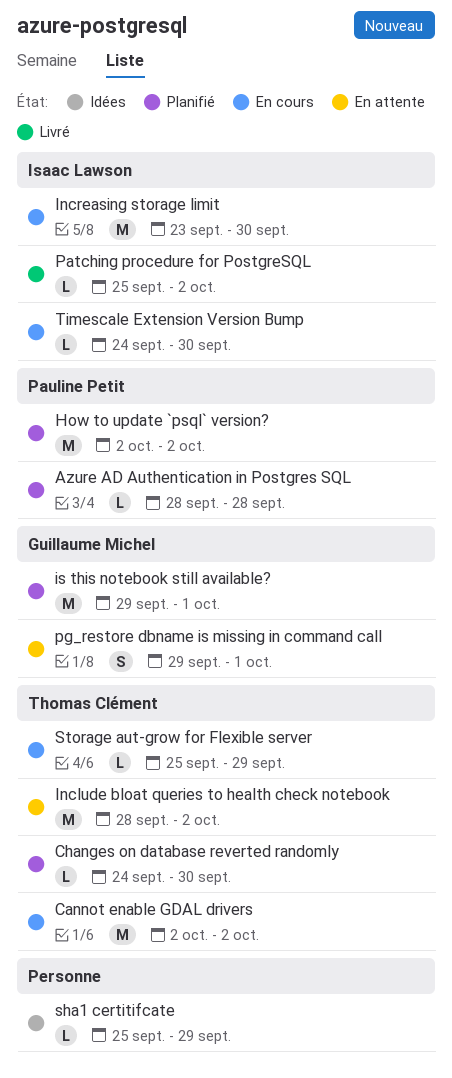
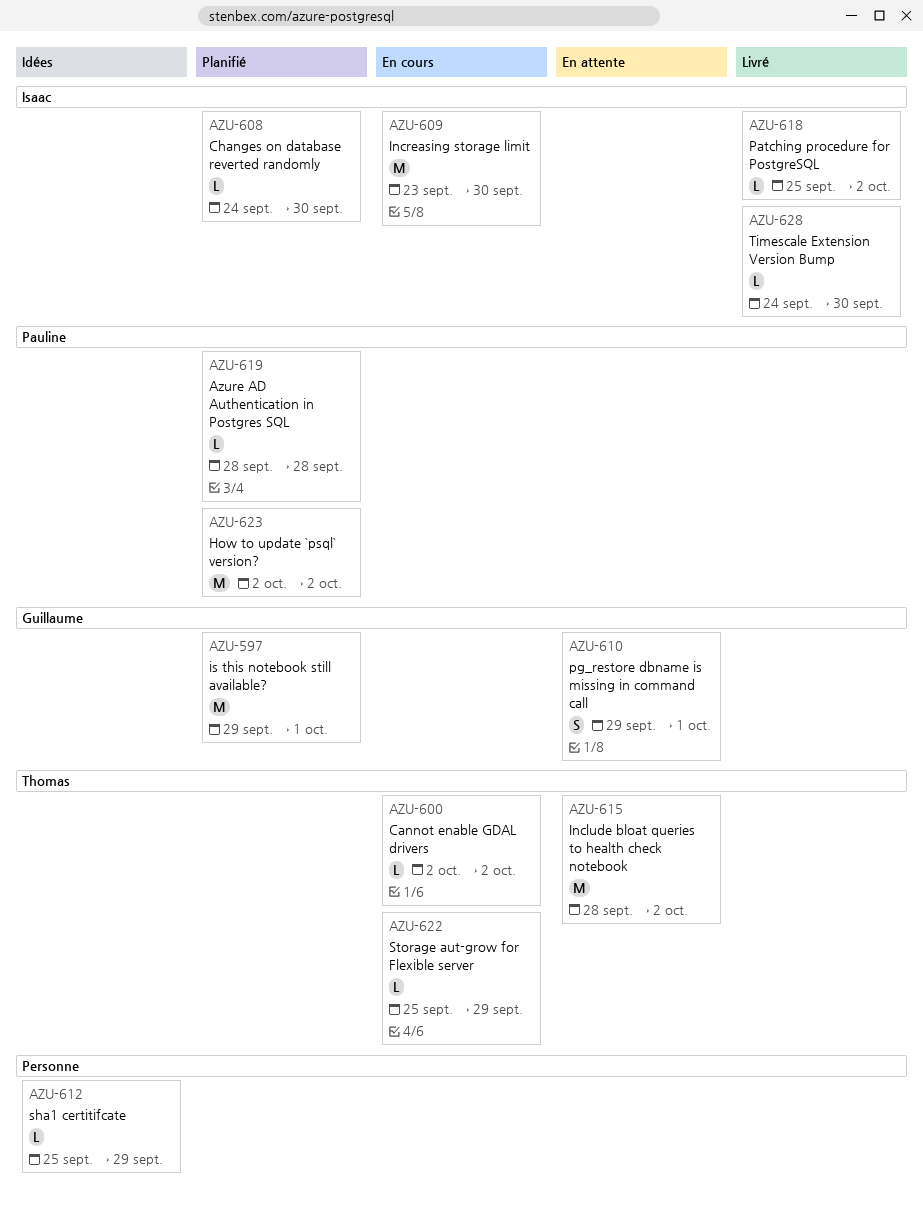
Cannot enable GDAL drivers, estimate: M -> L
Changes on database reverted randomly, owner: Thomas Clément -> Isaac Lawson
Timescale Extension Version Bump, status: En cours -> Livré

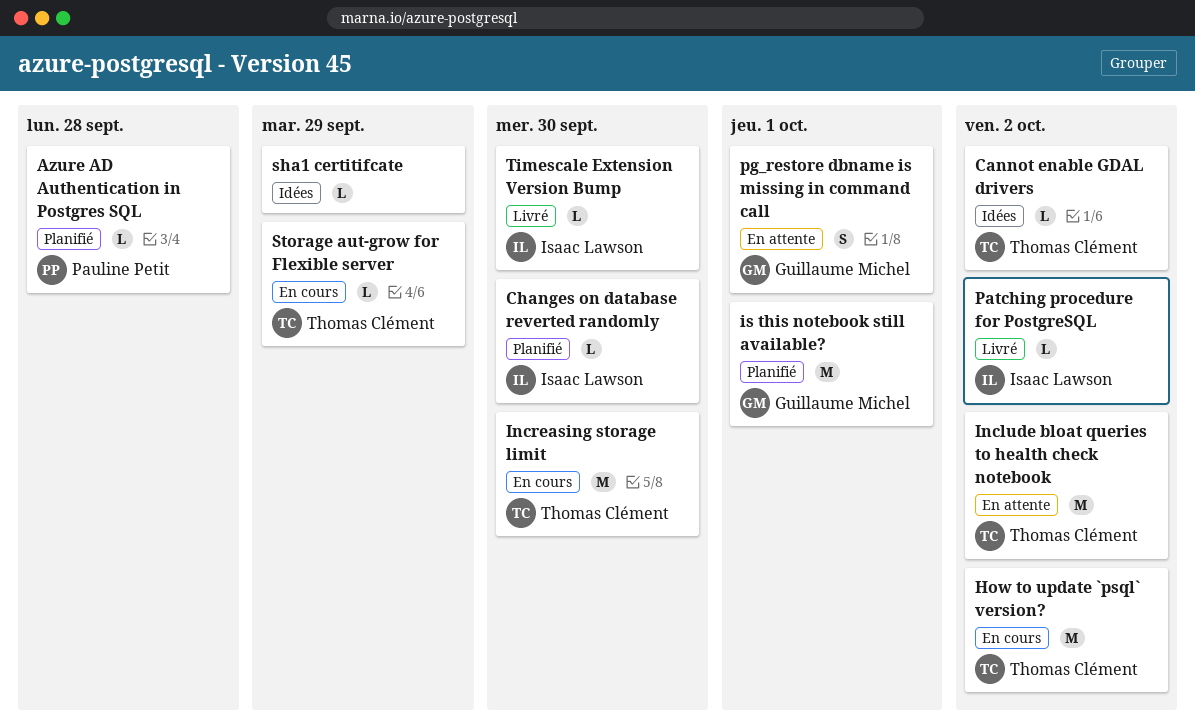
Cannot enable GDAL drivers, status: En cours -> Idées
How to update `psql` version?, status: Planifié -> En cours
How to update `psql` version?, owner: Pauline Petit -> Thomas Clément
Increasing storage limit, owner: Isaac Lawson -> Thomas Clément

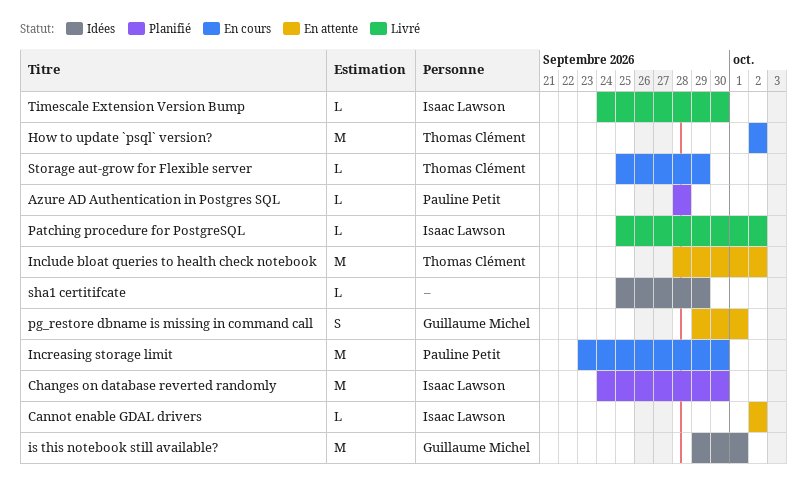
Cannot enable GDAL drivers, status: Idées -> En attente
Cannot enable GDAL drivers, owner: Thomas Clément -> Isaac Lawson
Changes on database reverted randomly, estimate: L -> M
Increasing storage limit, owner: Thomas Clément -> Pauline Petit
is this notebook still available?, status: Planifié -> Idées

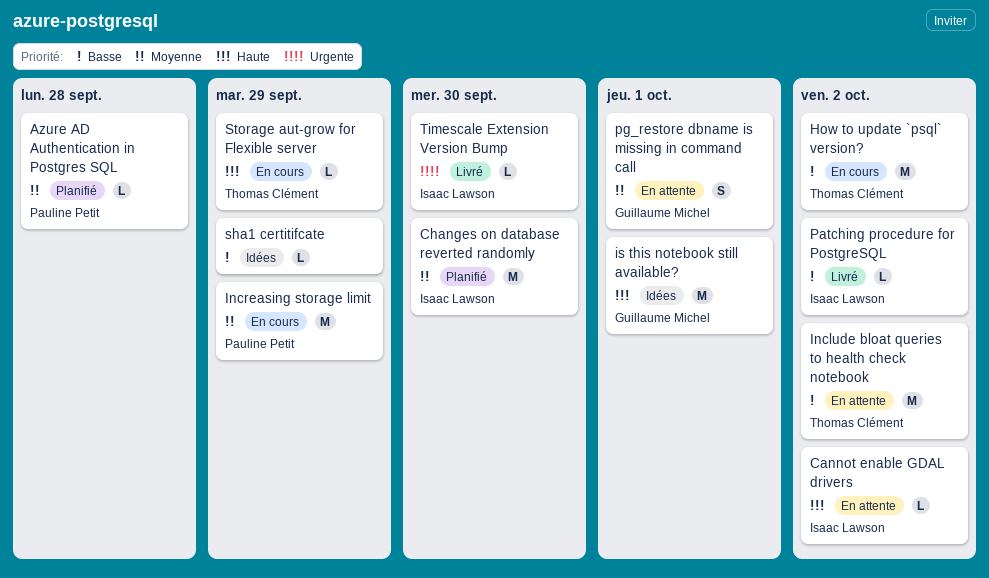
Increasing storage limit, due: Sep 30 -> Sep 29

